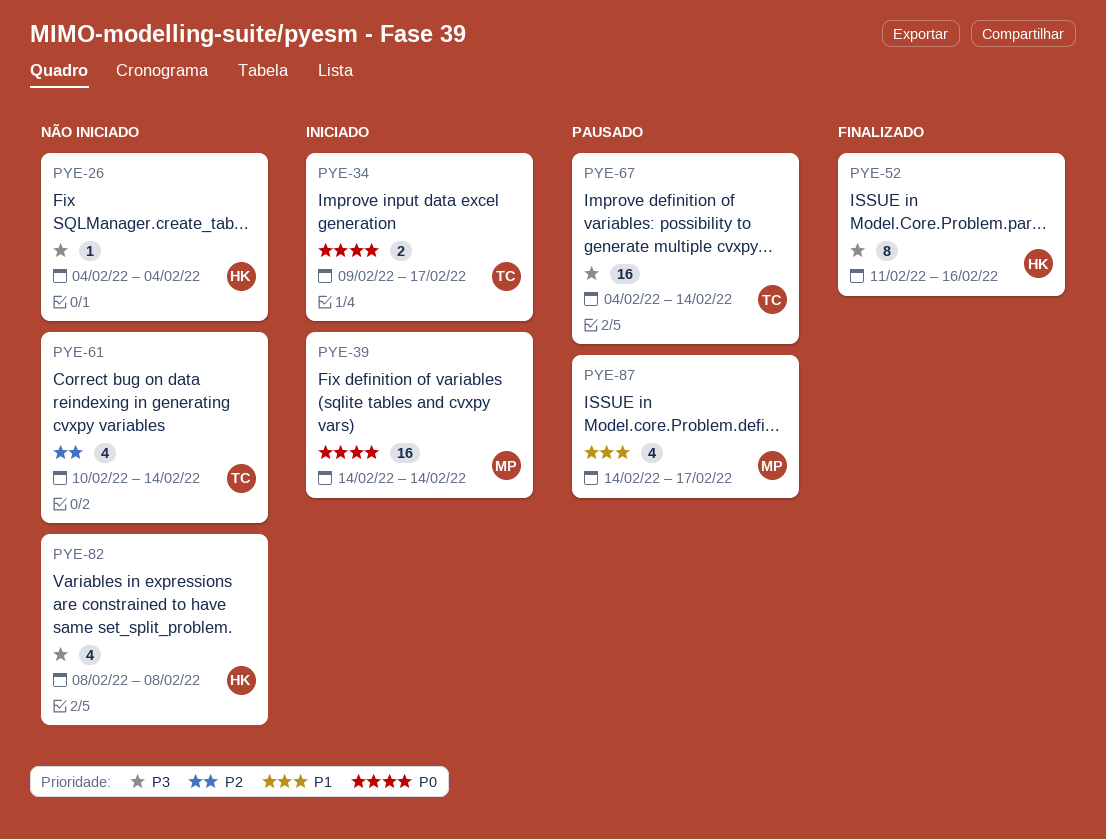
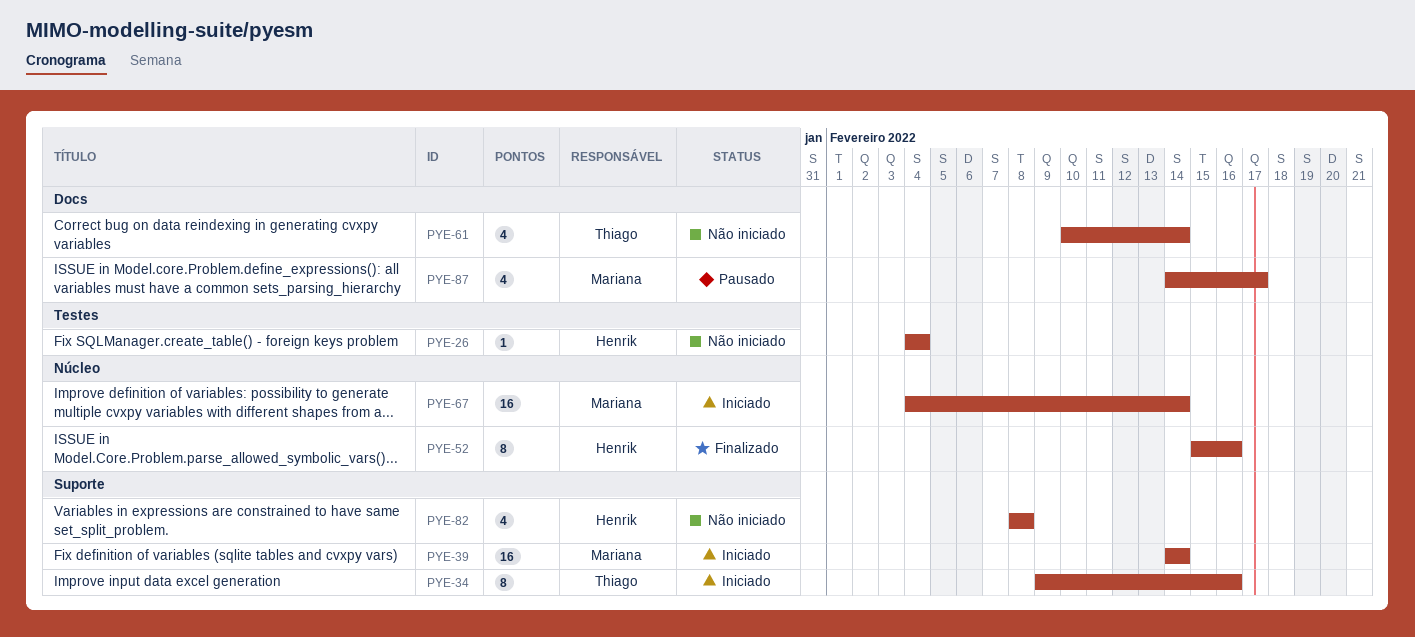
PYE-34, estimate: 2 -> 8
PYE-34, due: Feb 17 -> Feb 16
PYE-52, start: Feb 11 -> Feb 15
PYE-67, status: Pausado -> Iniciado
PYE-67, owner: Thiago -> Mariana

